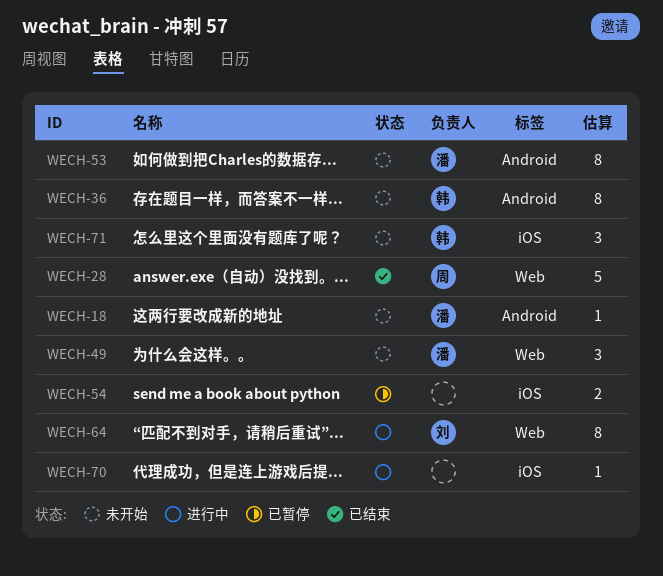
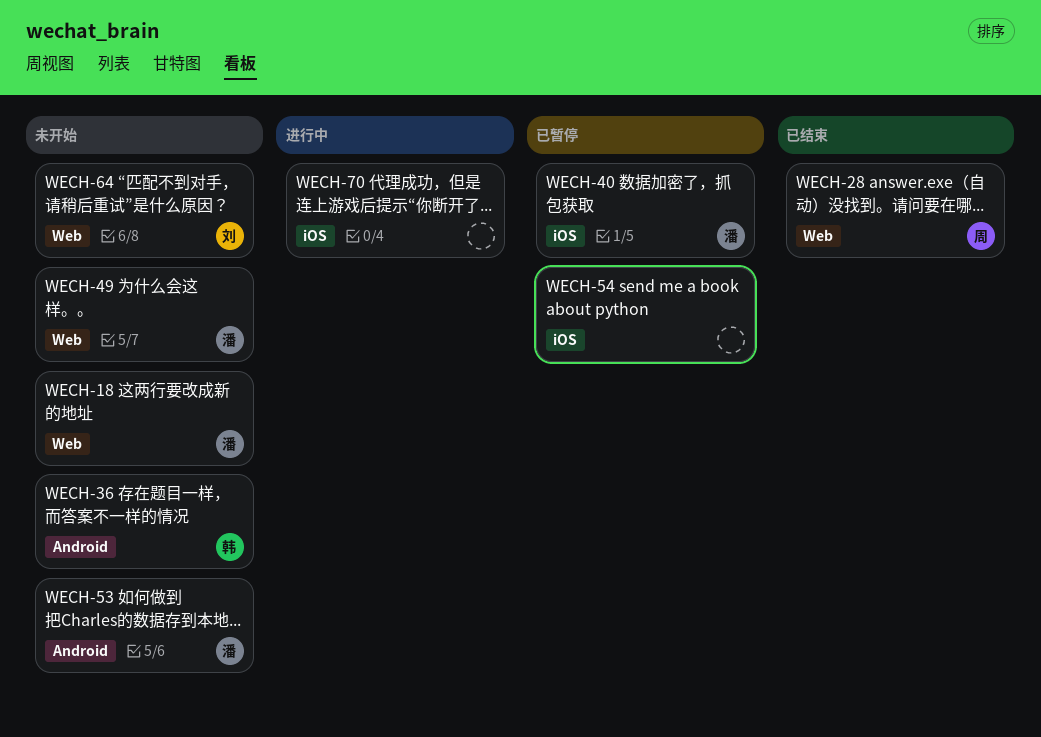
WECH-18, label: Android -> Web
WECH-40: none -> present
WECH-64, status: 进行中 -> 未开始
WECH-71: present -> none

